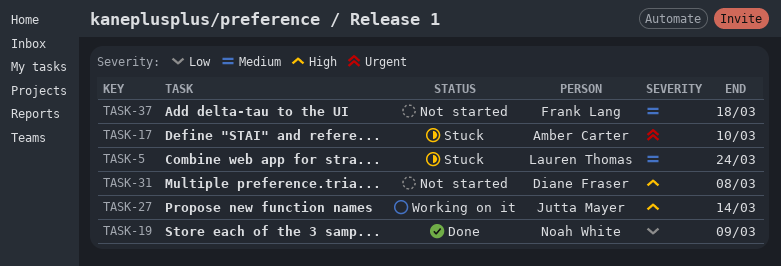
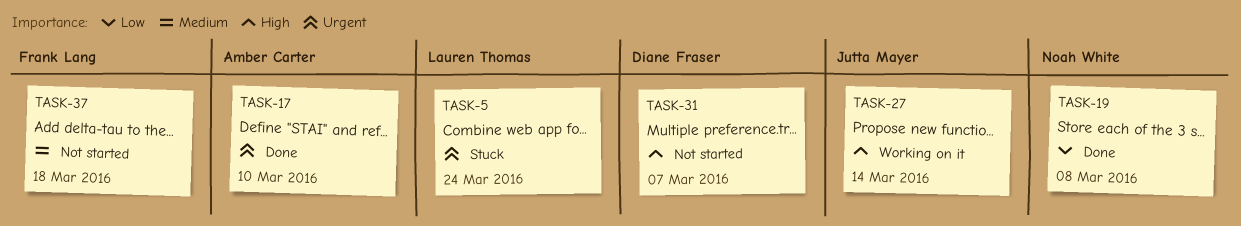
TASK-5, priority: Medium -> Urgent
TASK-17, status: Stuck -> Done
TASK-19, due: Mar 9 -> Mar 8
TASK-31, due: Mar 8 -> Mar 7

